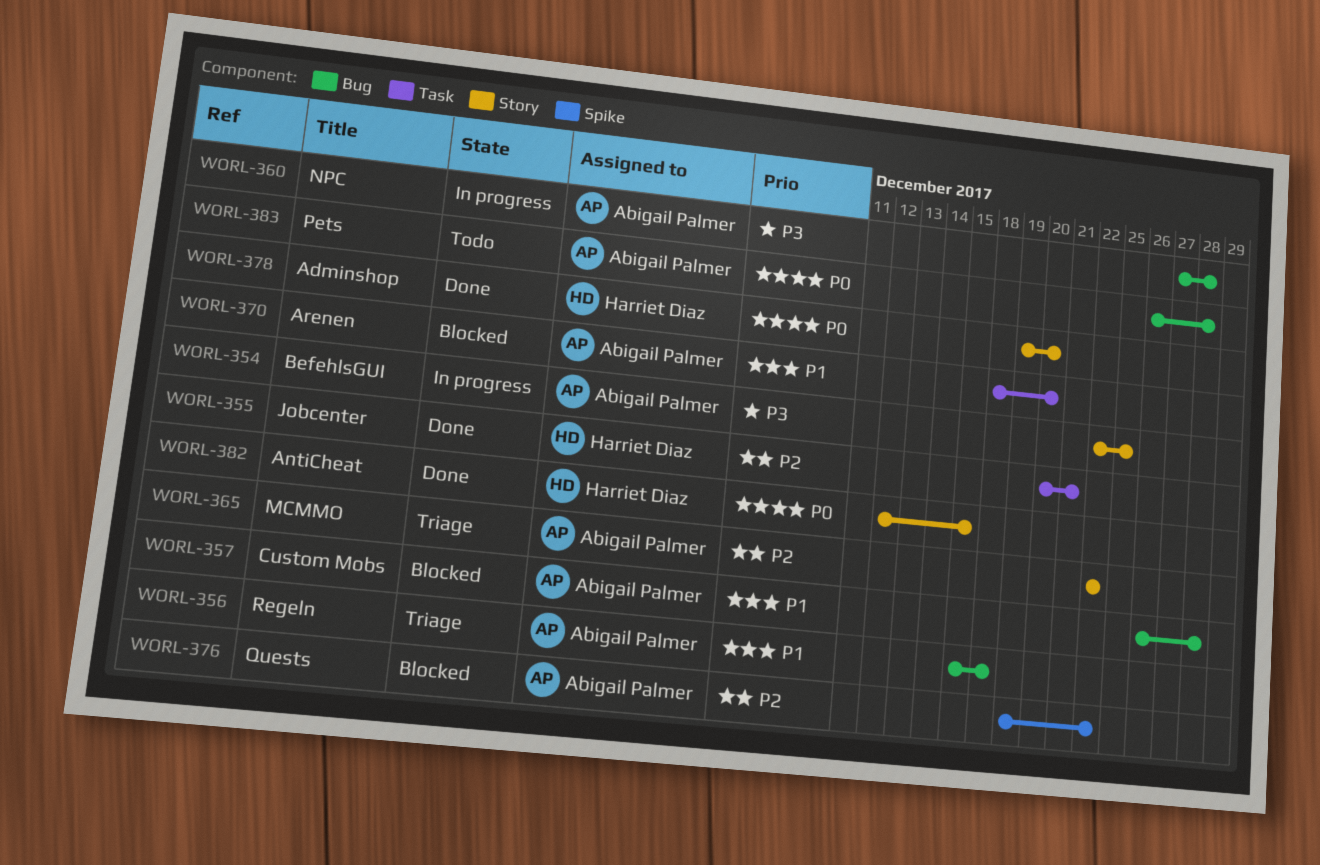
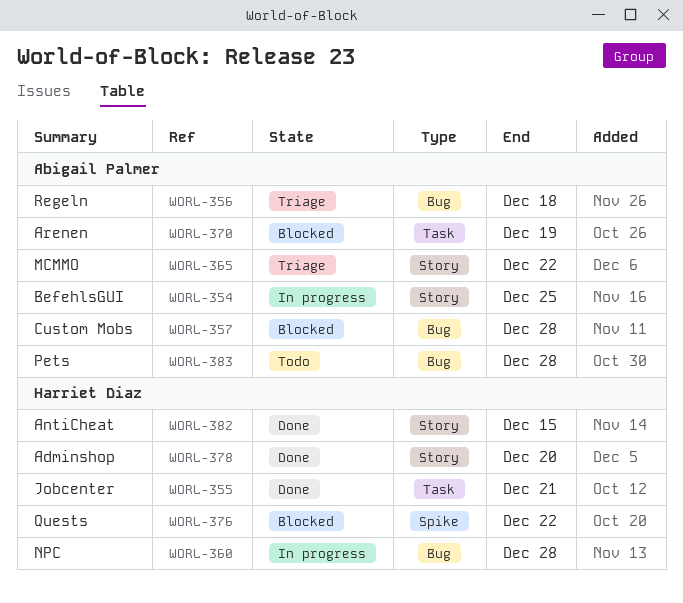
WORL-360, owner: Abigail Palmer -> Harriet Diaz
WORL-370, due: Dec 20 -> Dec 19
WORL-376, owner: Abigail Palmer -> Harriet Diaz

